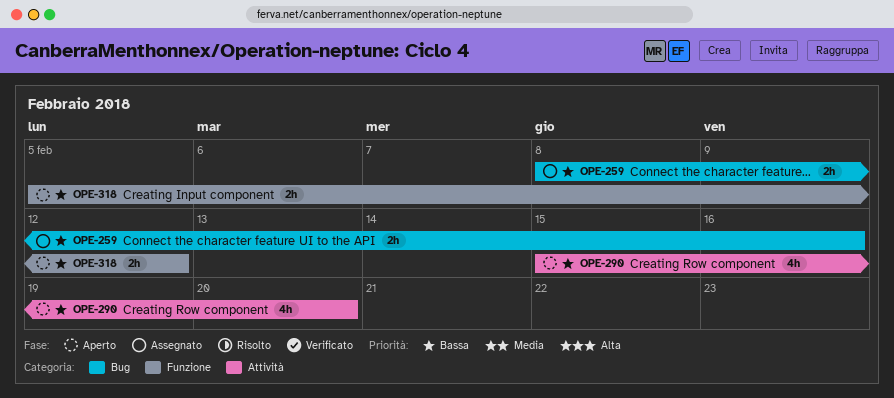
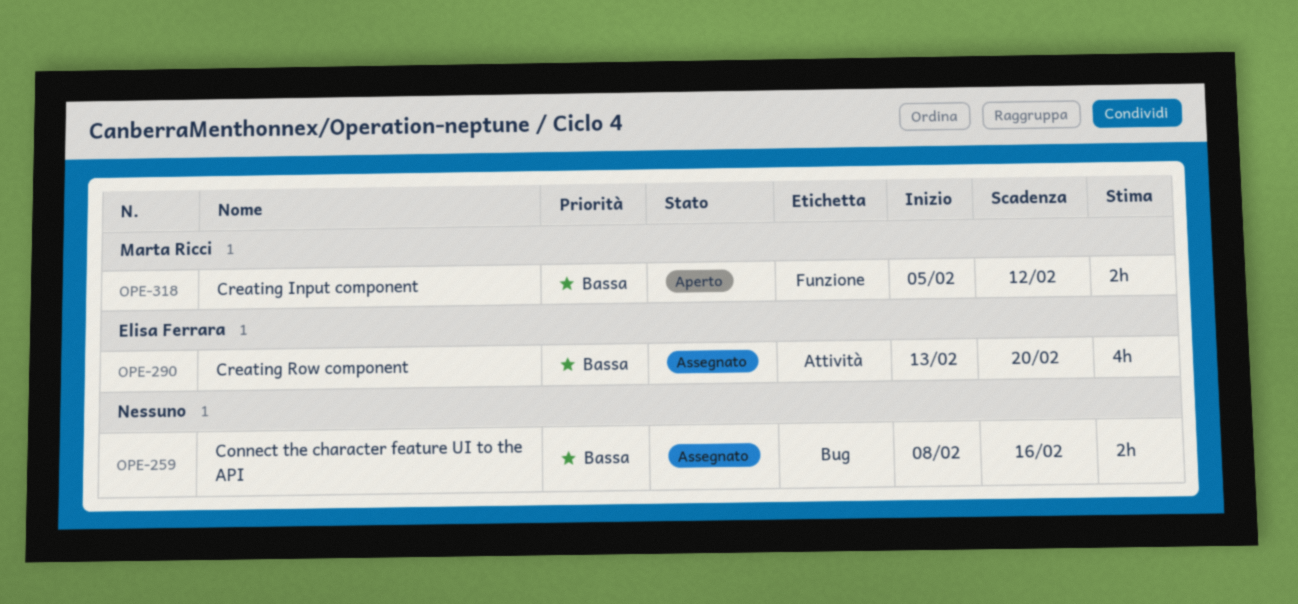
OPE-290, status: Aperto -> Assegnato
OPE-290, start: Feb 15 -> Feb 13

